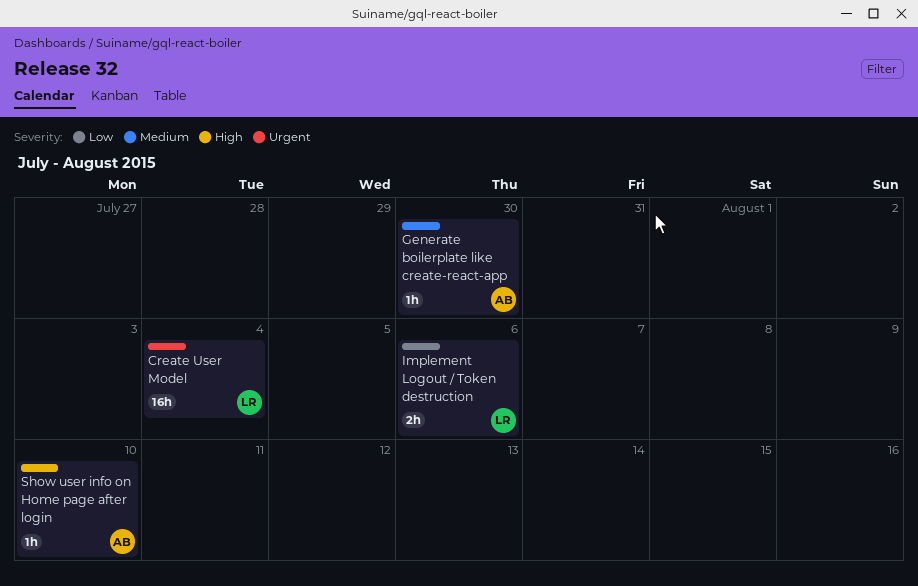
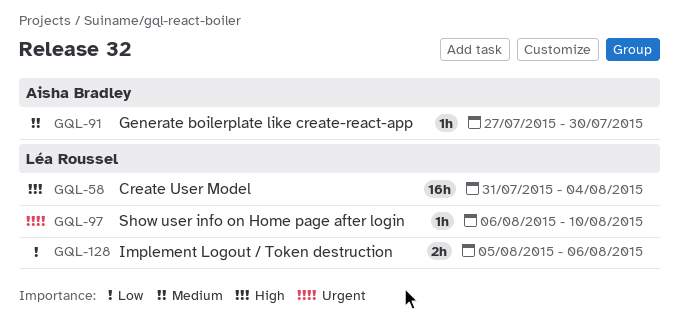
Create User Model, priority: Urgent -> High
Show user info on Home page after login, owner: Aisha Bradley -> Léa Roussel
Show user info on Home page after login, priority: High -> Urgent

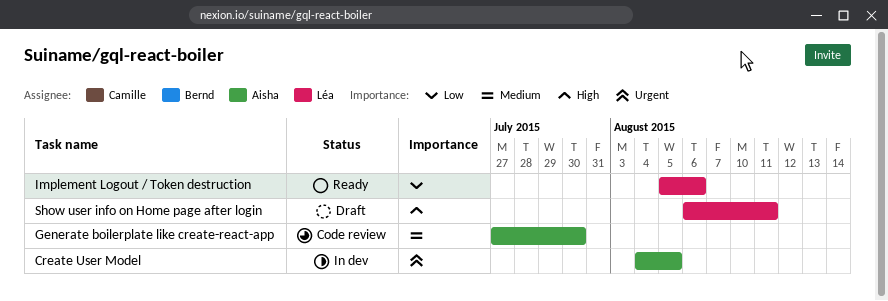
Create User Model, owner: Léa Roussel -> Aisha Bradley
Create User Model, priority: High -> Urgent
Create User Model, start: Jul 31 -> Aug 4
Create User Model, due: Aug 4 -> Aug 5
Show user info on Home page after login, priority: Urgent -> High
Show user info on Home page after login, due: Aug 10 -> Aug 11

